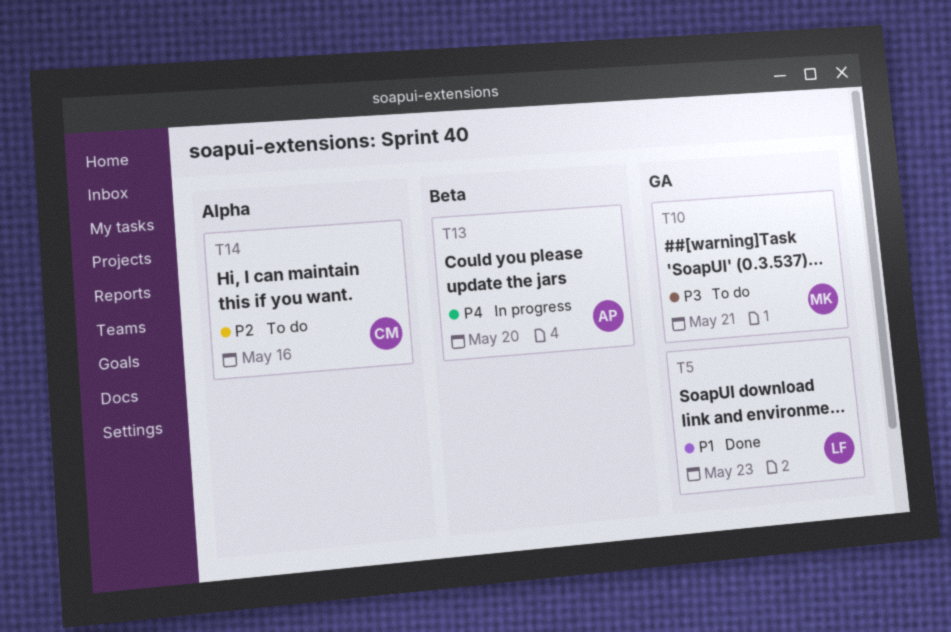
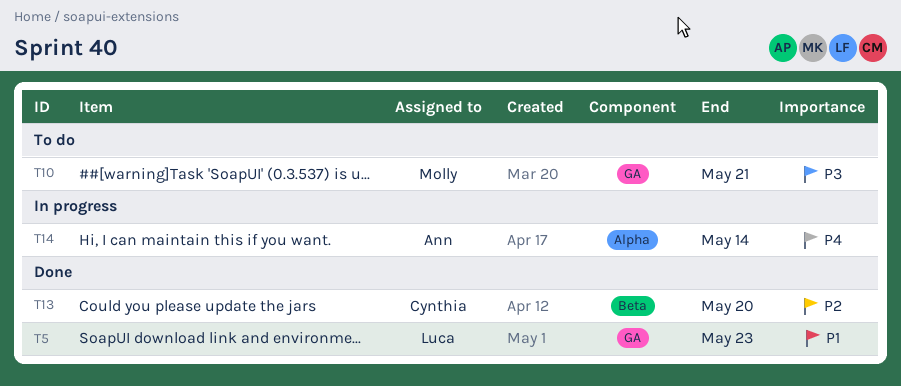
T13, status: In progress -> Done
T13, owner: Ann -> Cynthia
T13, priority: P4 -> P2
T14, status: To do -> In progress
T14, owner: Cynthia -> Ann
T14, priority: P2 -> P4
T14, due: May 16 -> May 14

